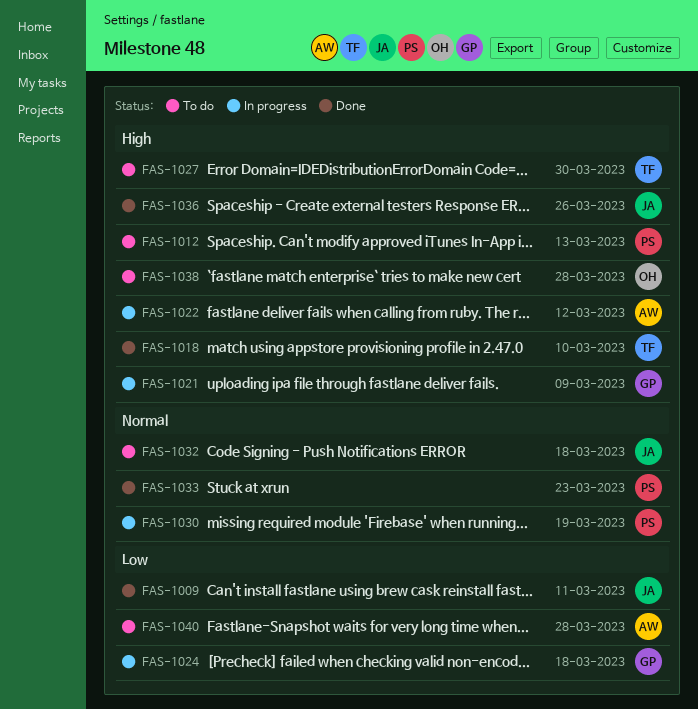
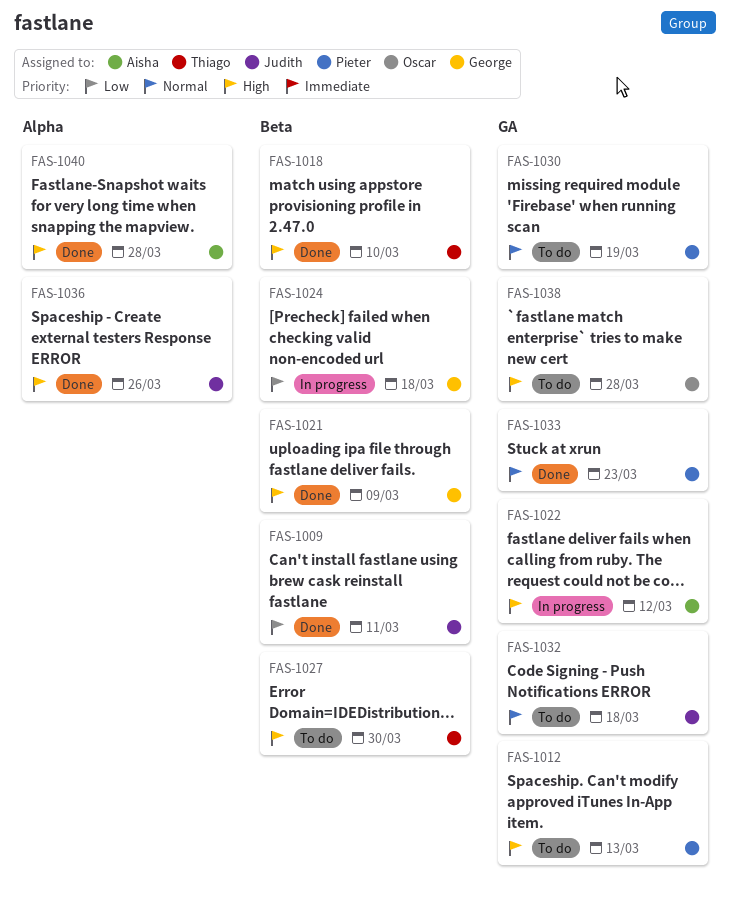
FAS-1021, status: In progress -> Done
FAS-1030, status: In progress -> To do
FAS-1040, status: To do -> Done
FAS-1040, priority: Low -> High

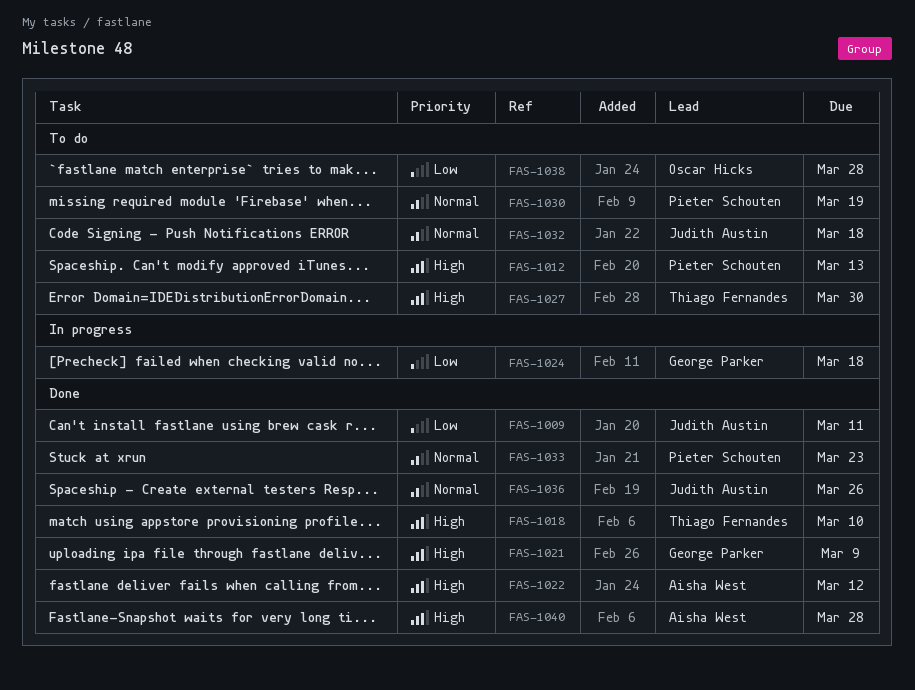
FAS-1022, status: In progress -> Done
FAS-1036, priority: High -> Normal
FAS-1038, priority: High -> Low

